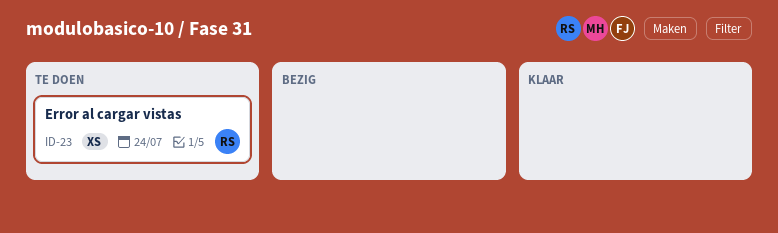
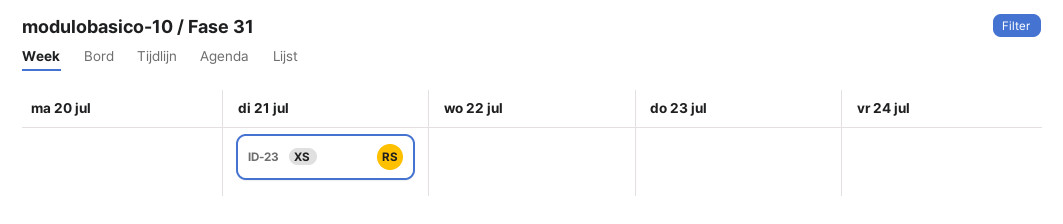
ID-23, due: Jul 24 -> Jul 21

